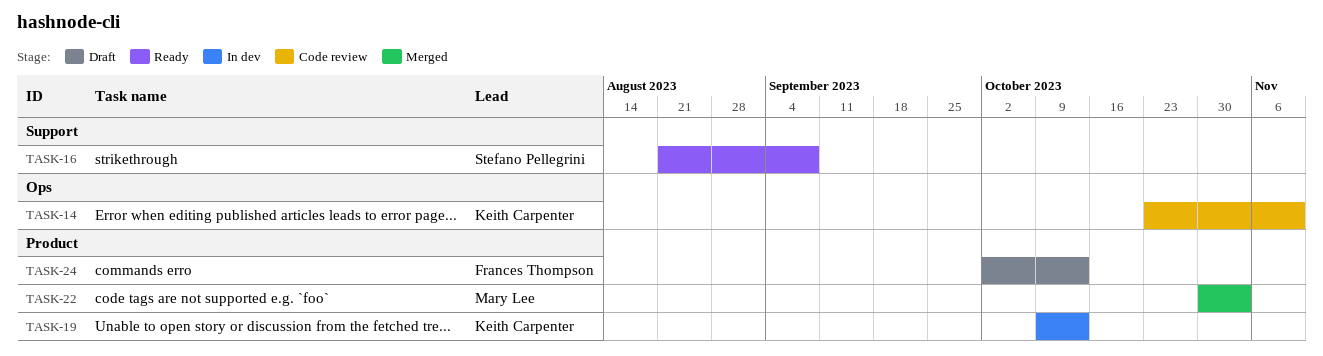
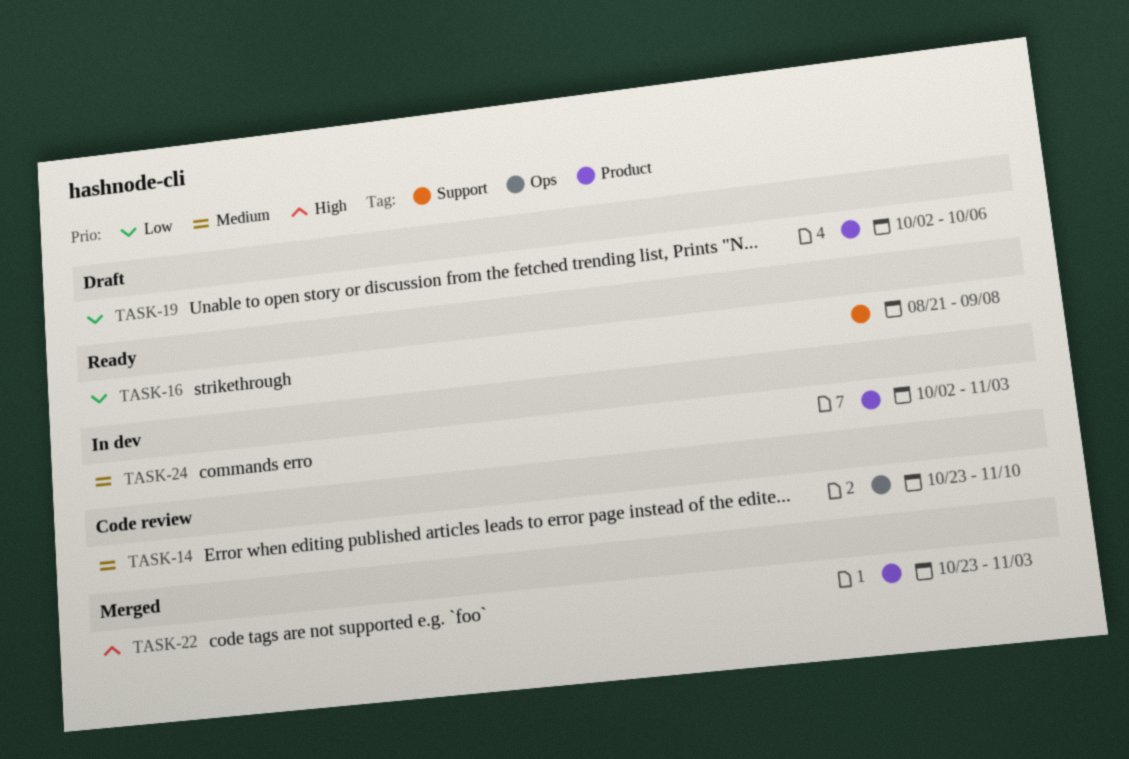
TASK-19, status: In dev -> Draft
TASK-19, start: Oct 9 -> Oct 2
TASK-19, due: Oct 13 -> Oct 6
TASK-22, start: Oct 30 -> Oct 23
TASK-24, status: Draft -> In dev
TASK-24, due: Oct 13 -> Nov 3

